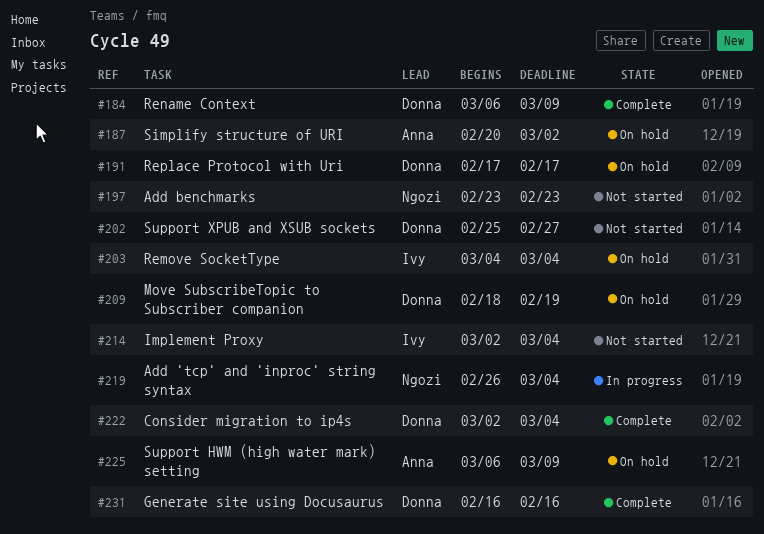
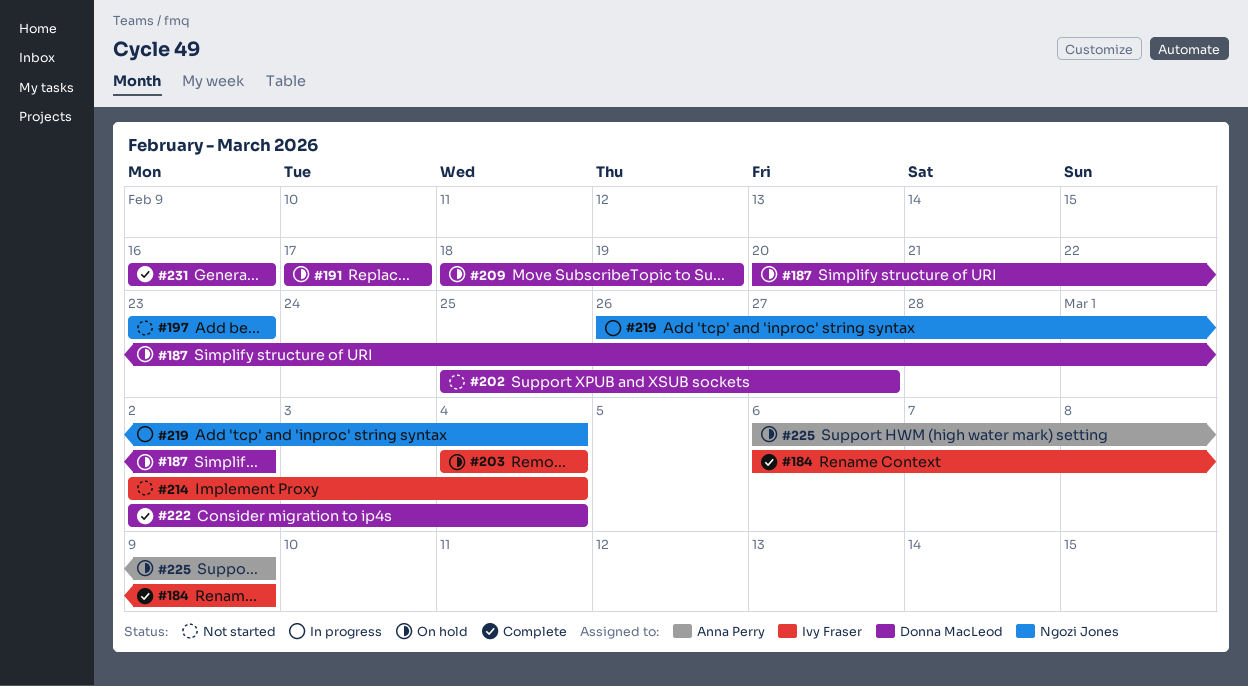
#184, owner: Donna MacLeod -> Ivy Fraser
#187, owner: Anna Perry -> Donna MacLeod

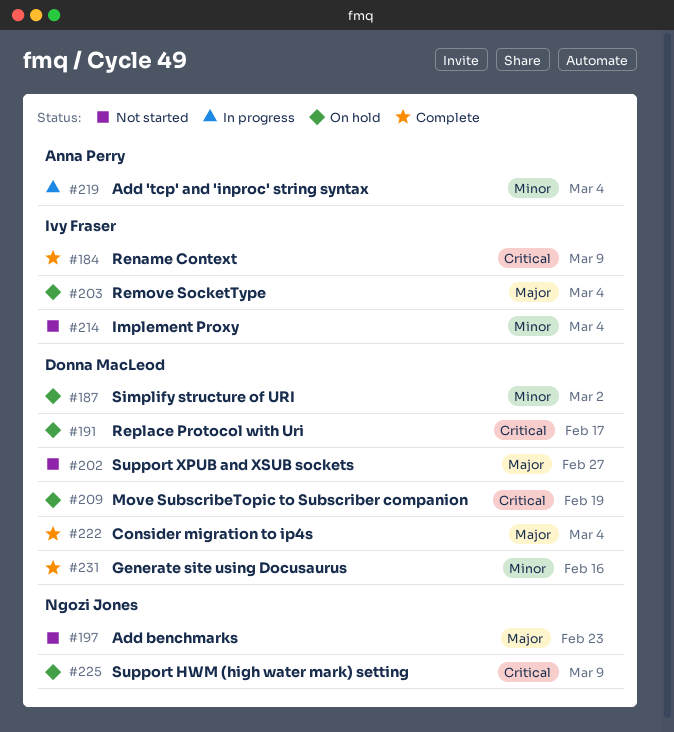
#219, owner: Ngozi Jones -> Anna Perry
#225, owner: Anna Perry -> Ngozi Jones

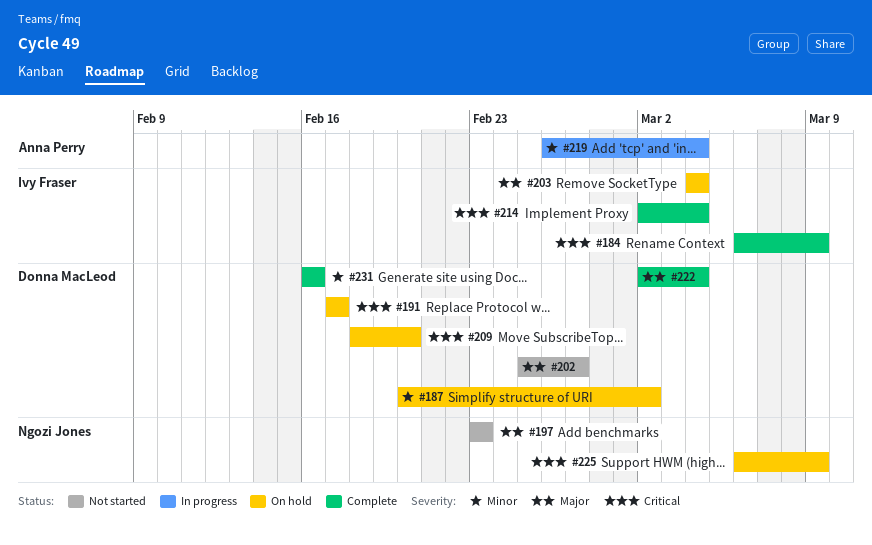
#209, due: Feb 19 -> Feb 20
#214, status: Not started -> Complete
#214, priority: Minor -> Critical

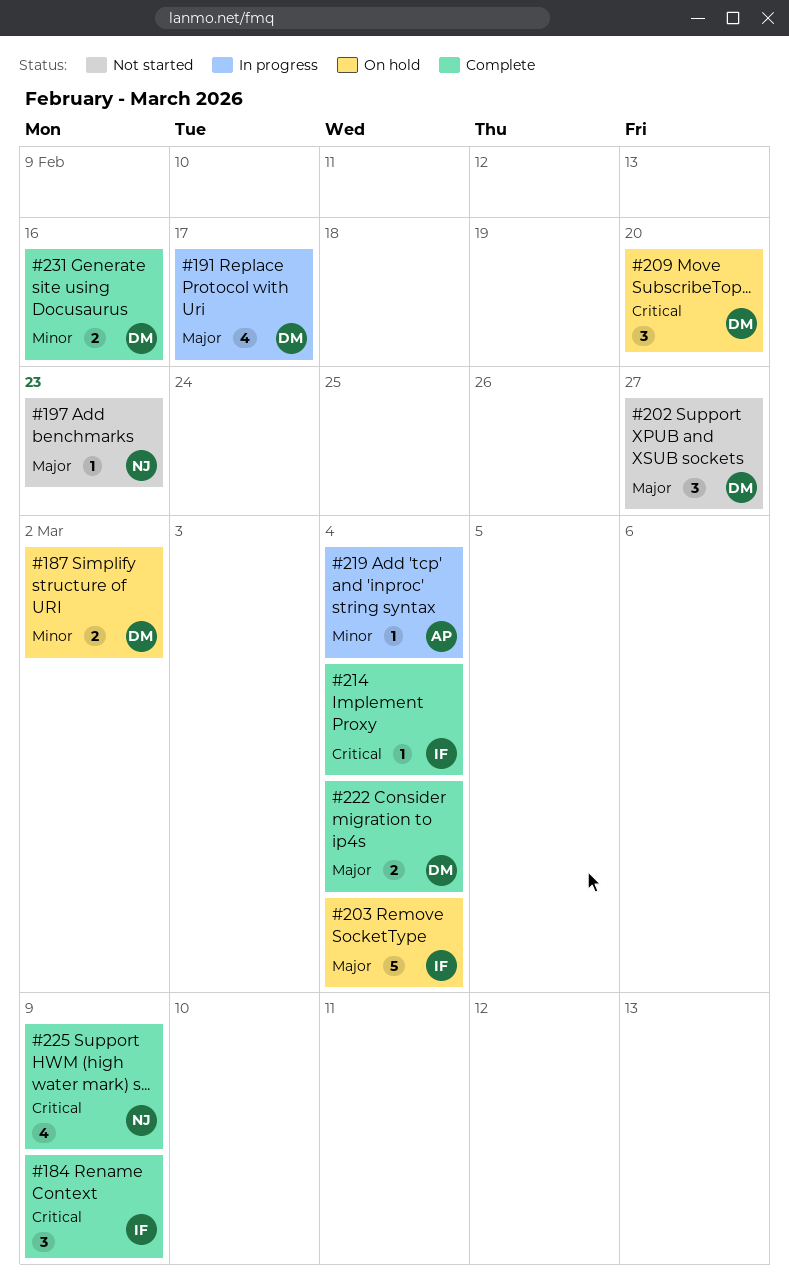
#191, status: On hold -> In progress
#191, priority: Critical -> Major
#225, status: On hold -> Complete

